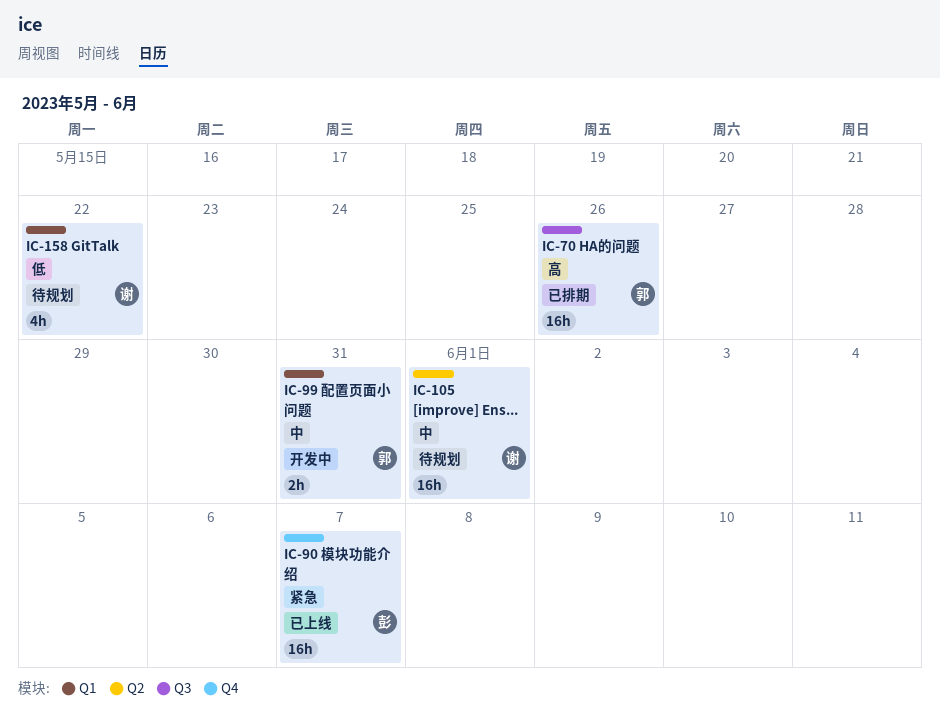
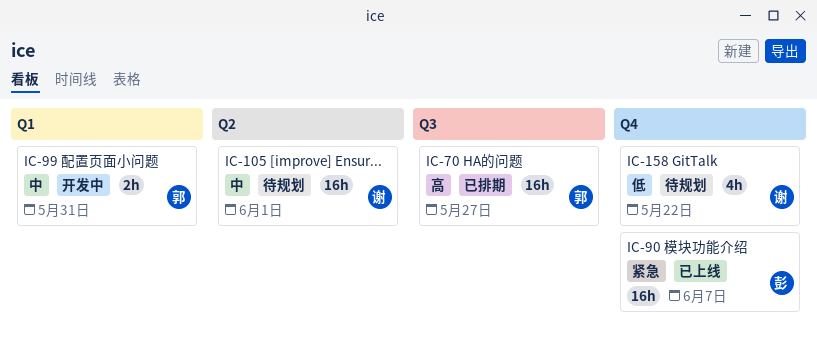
IC-70, due: May 26 -> May 27
IC-158, label: Q1 -> Q4

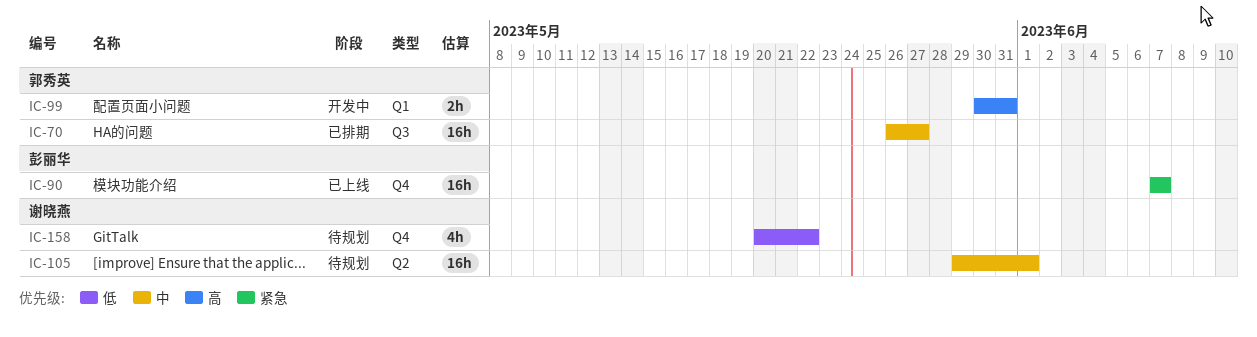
IC-70, priority: 高 -> 中
IC-99, priority: 中 -> 高

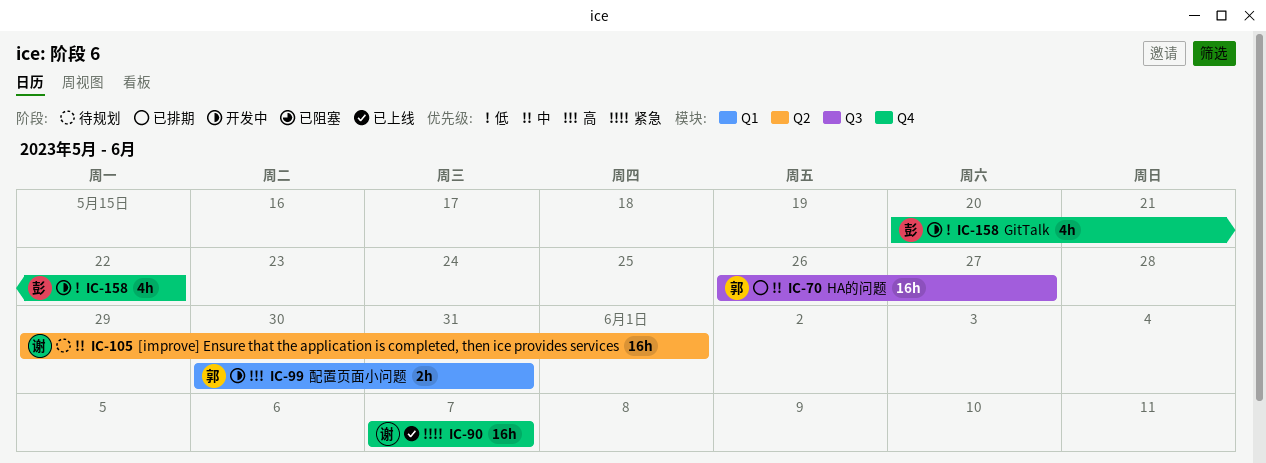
IC-90, owner: 彭丽华 -> 谢晓燕
IC-158, status: 待规划 -> 开发中
IC-158, owner: 谢晓燕 -> 彭丽华

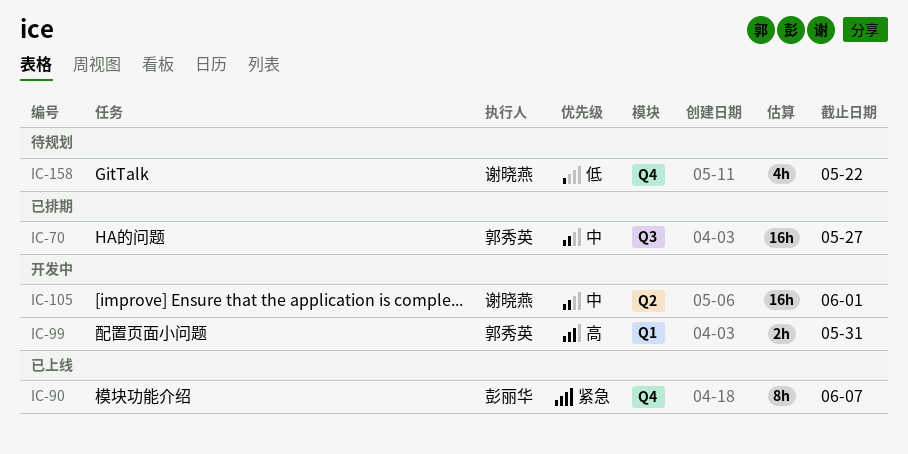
IC-90, owner: 谢晓燕 -> 彭丽华
IC-90, estimate: 16h -> 8h
IC-105, status: 待规划 -> 开发中
IC-158, status: 开发中 -> 待规划
IC-158, owner: 彭丽华 -> 谢晓燕

